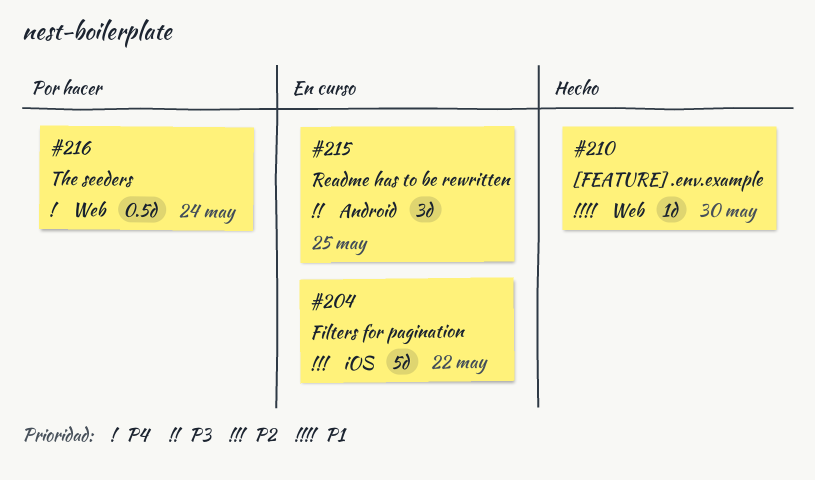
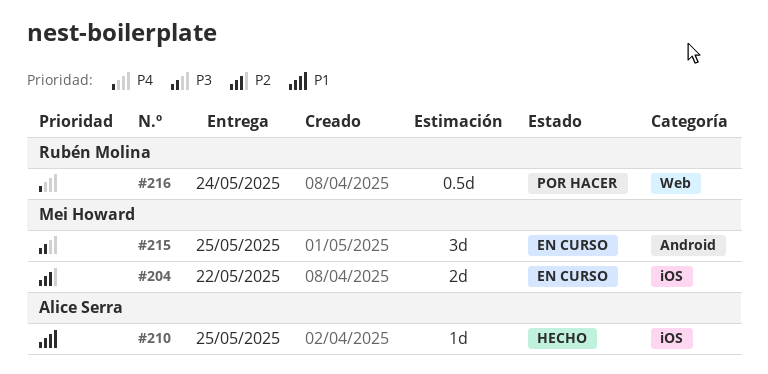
#204, estimate: 5d -> 2d
#210, label: Web -> iOS
#210, due: May 30 -> May 25

